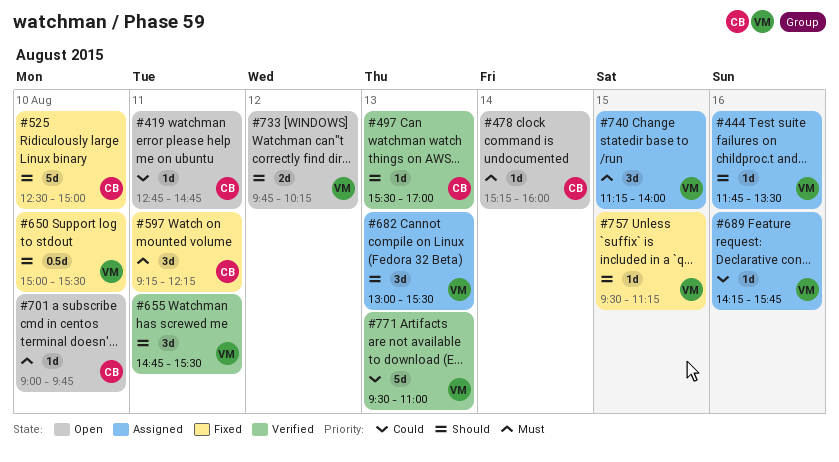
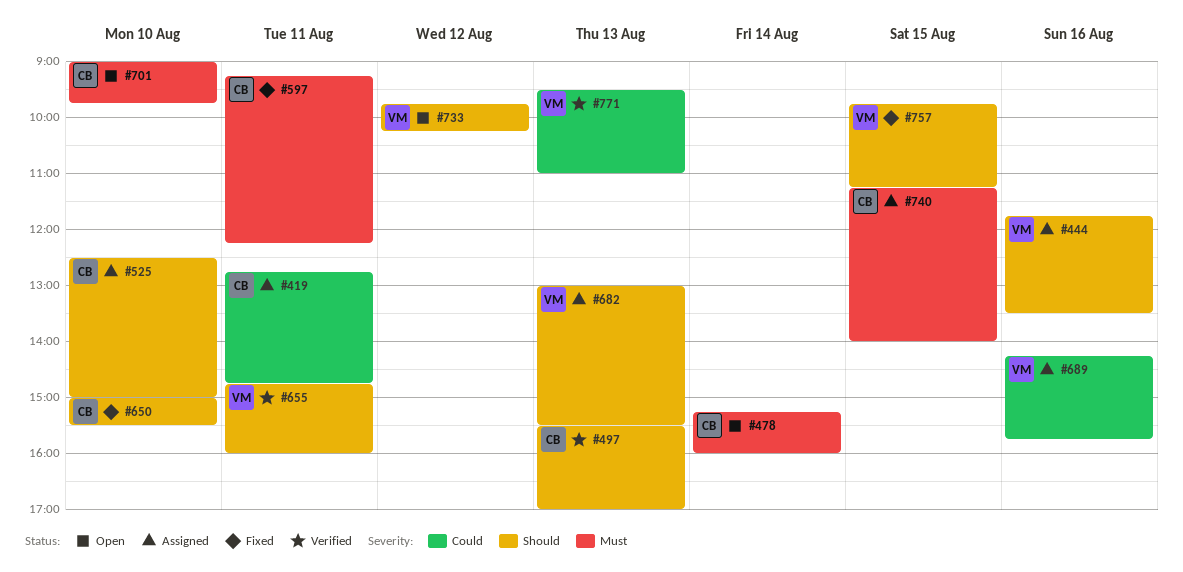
#419, status: Open -> Assigned
#525, status: Fixed -> Assigned
#650, owner: VM -> CB
#655, ends: 15:30 -> 16:00
#740, owner: VM -> CB
#757, begins: 09:30 -> 09:45

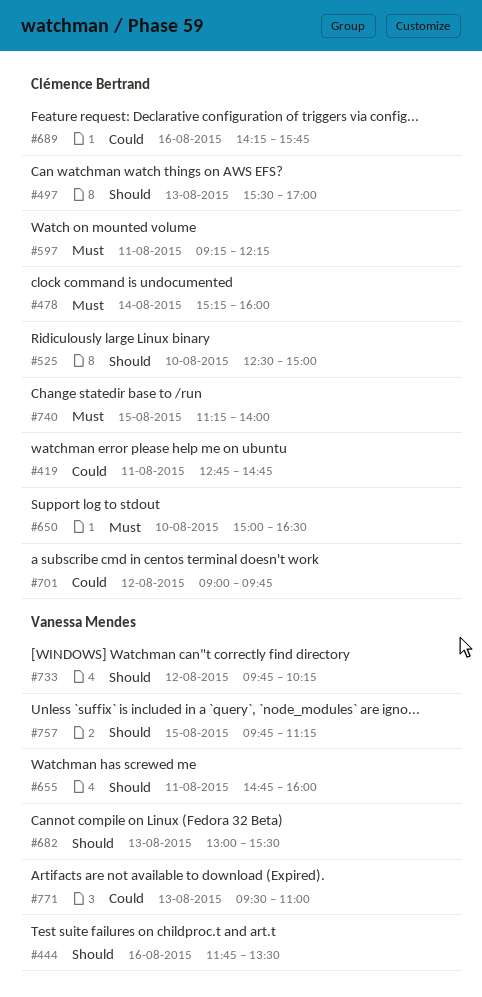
#650, priority: Should -> Must
#650, ends: 15:30 -> 16:30
#689, owner: Vanessa Mendes -> Clémence Bertrand
#701, priority: Must -> Could
#701, day: Aug 10 -> Aug 12

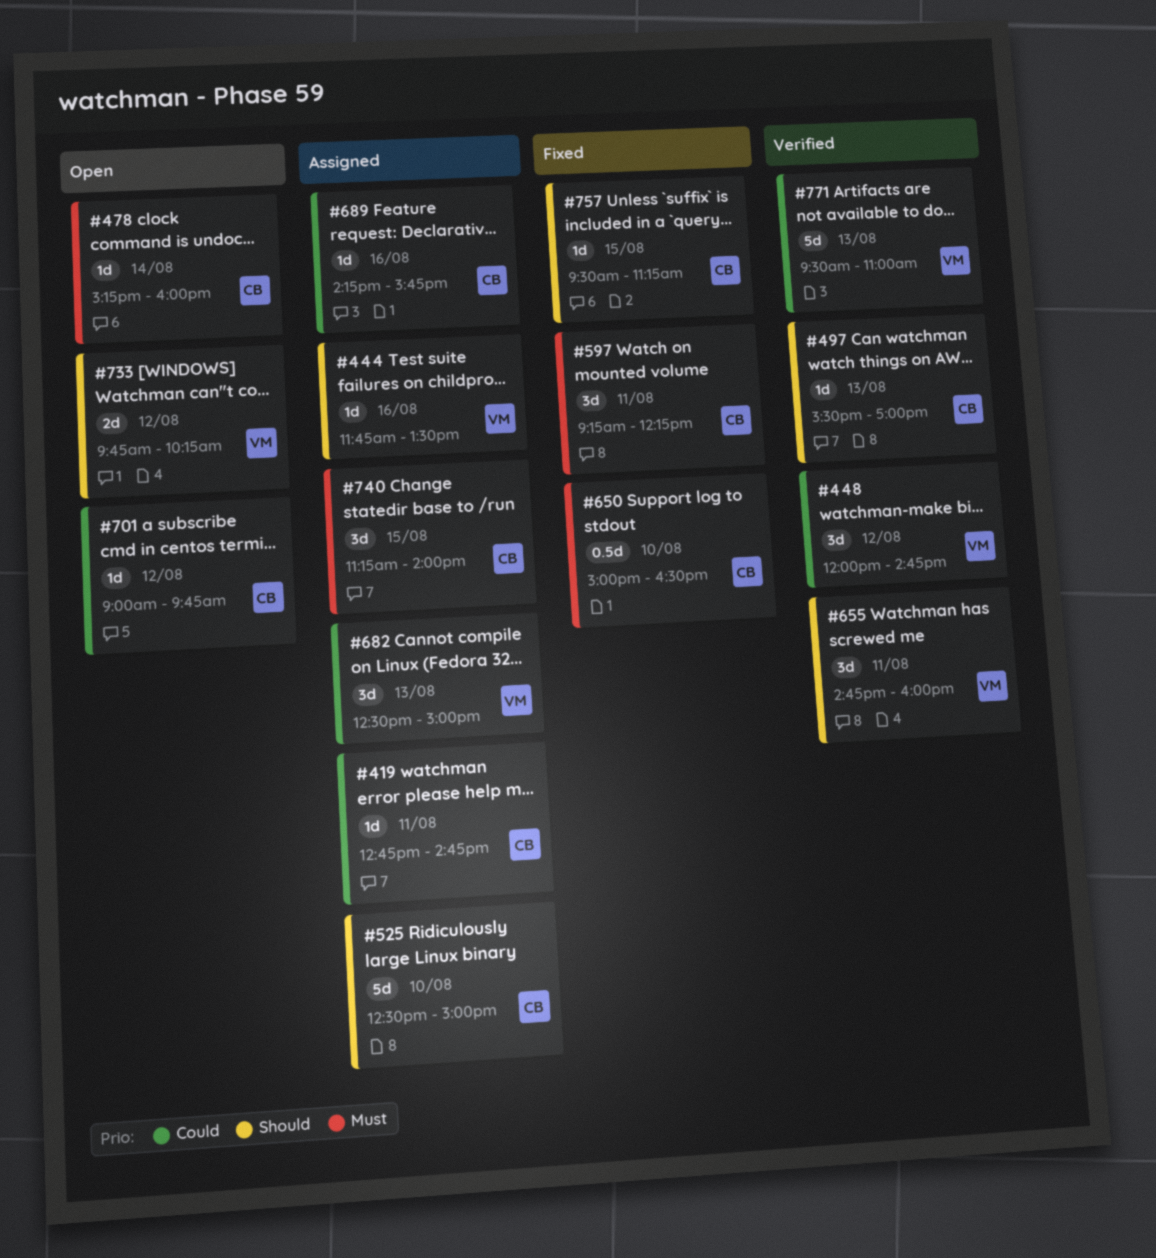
#448: none -> present
#682, priority: Should -> Could
#682, begins: 13:00 -> 12:30
#682, ends: 15:30 -> 15:00
#757, owner: Vanessa Mendes -> Clémence Bertrand
#757, begins: 09:45 -> 09:30

